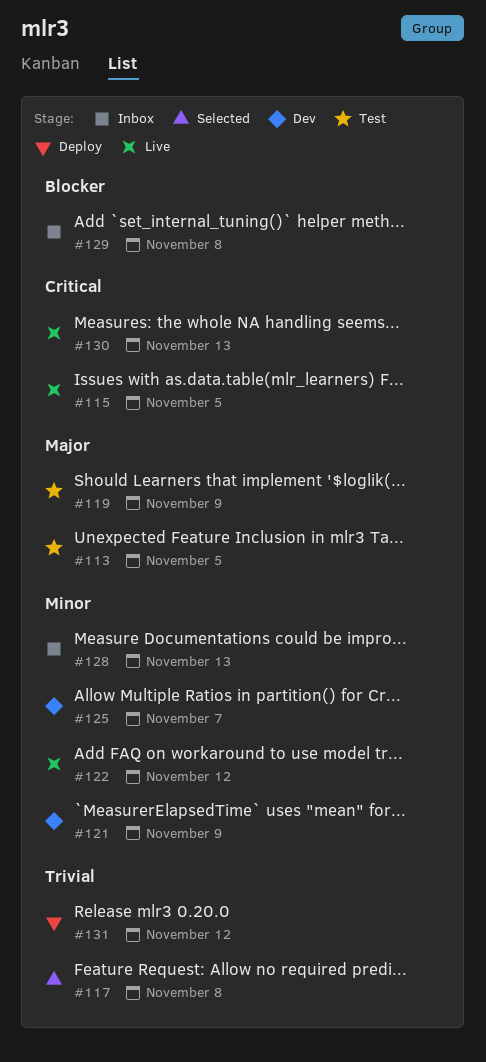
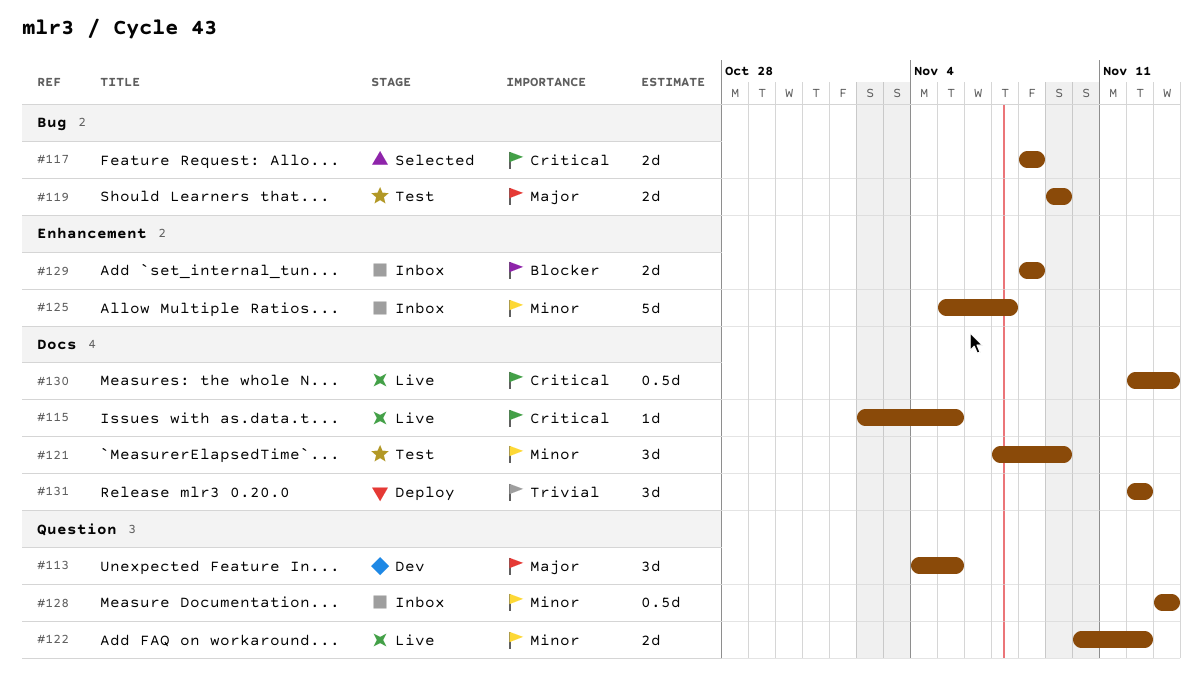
#113, status: Test -> Dev
#117, priority: Trivial -> Critical
#121, status: Dev -> Test
#125, status: Dev -> Inbox

